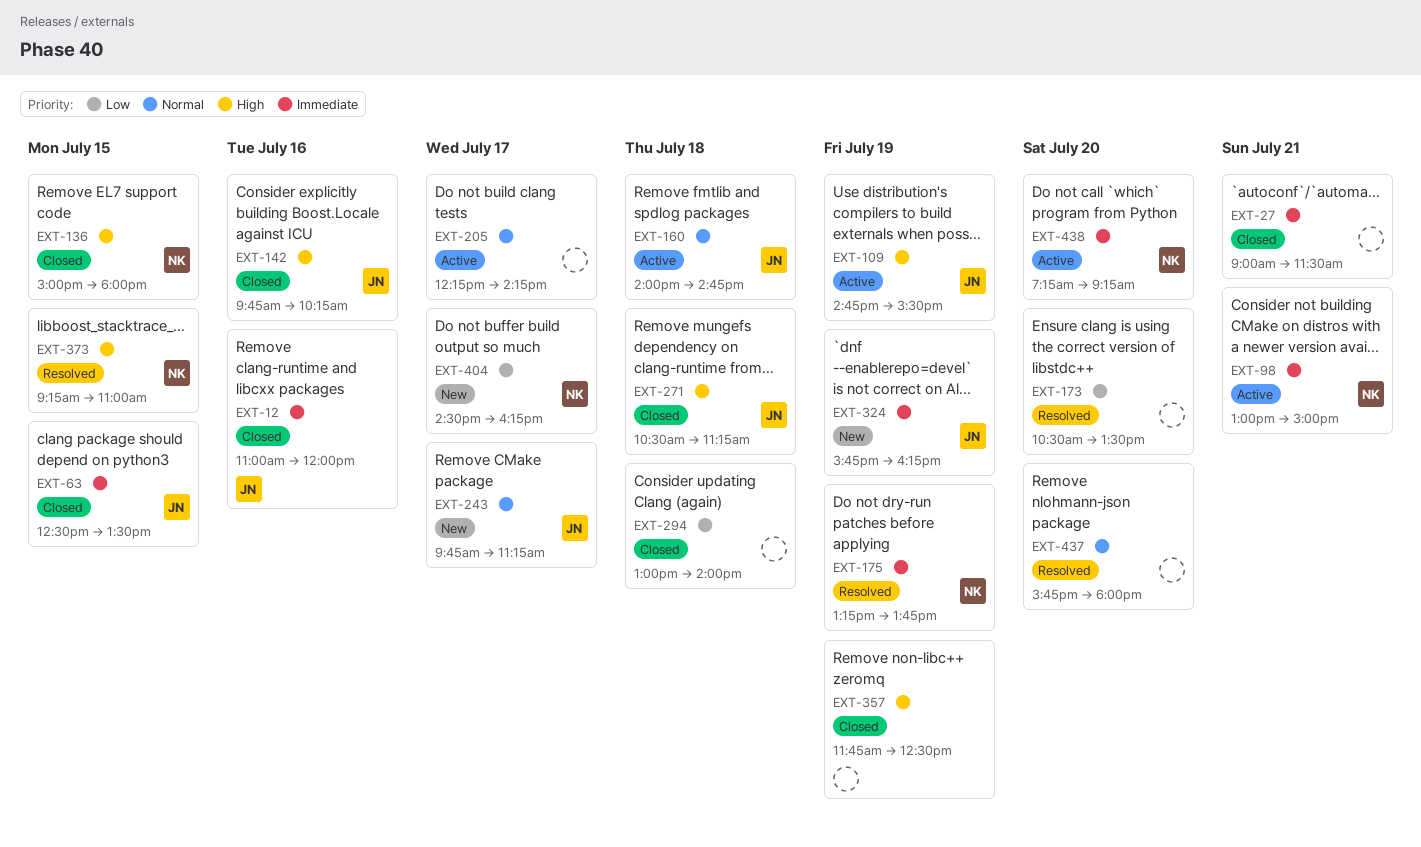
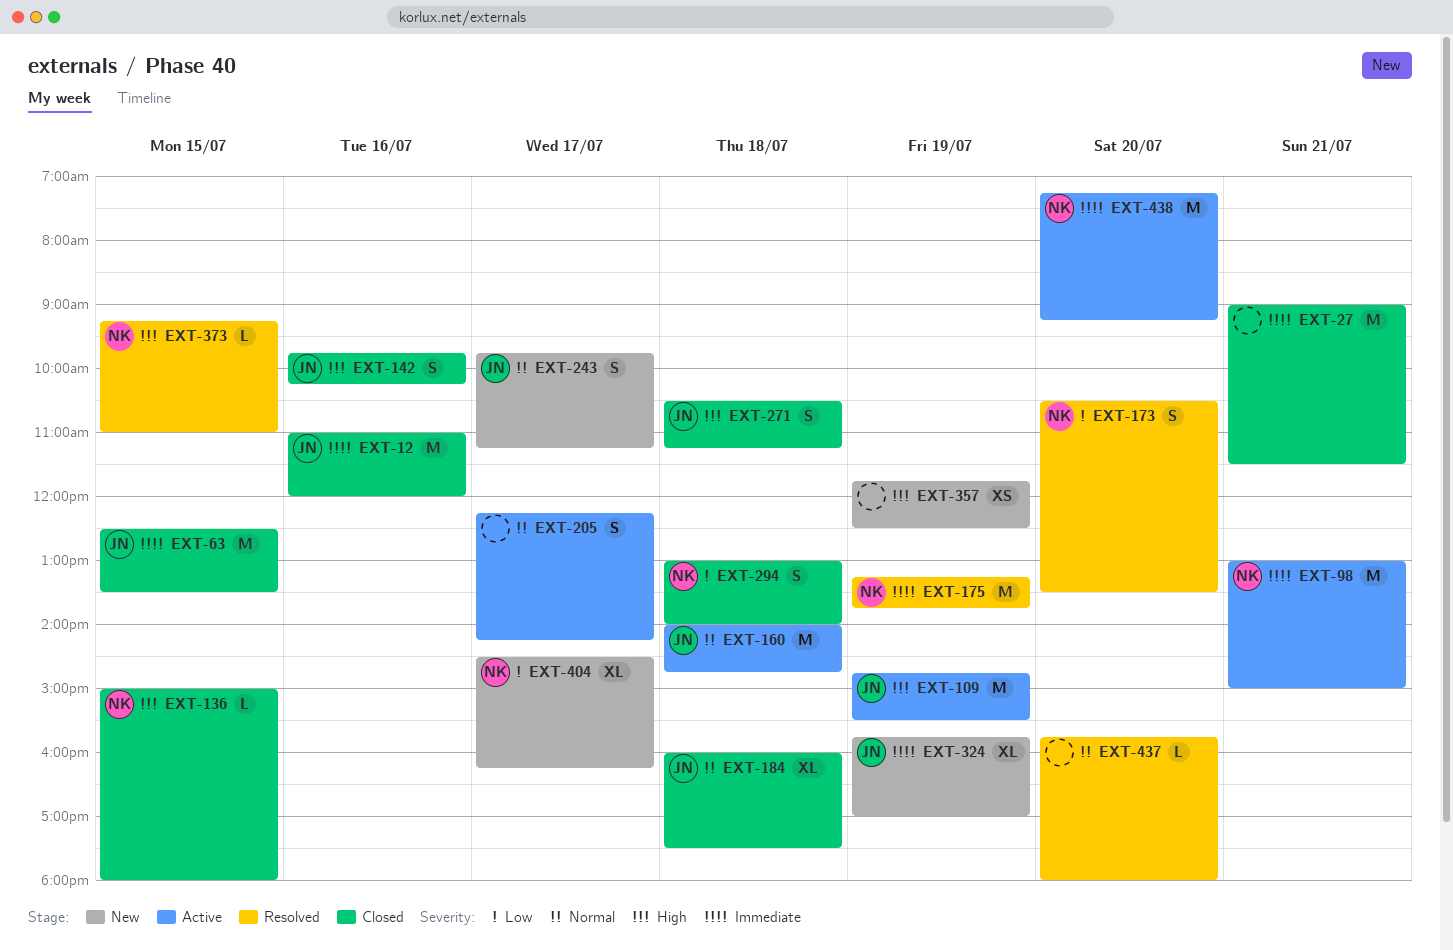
EXT-173, owner: none -> NK
EXT-184: none -> present
EXT-294, owner: none -> NK
EXT-324, ends: 16:15 -> 17:00
EXT-357, status: Closed -> New

